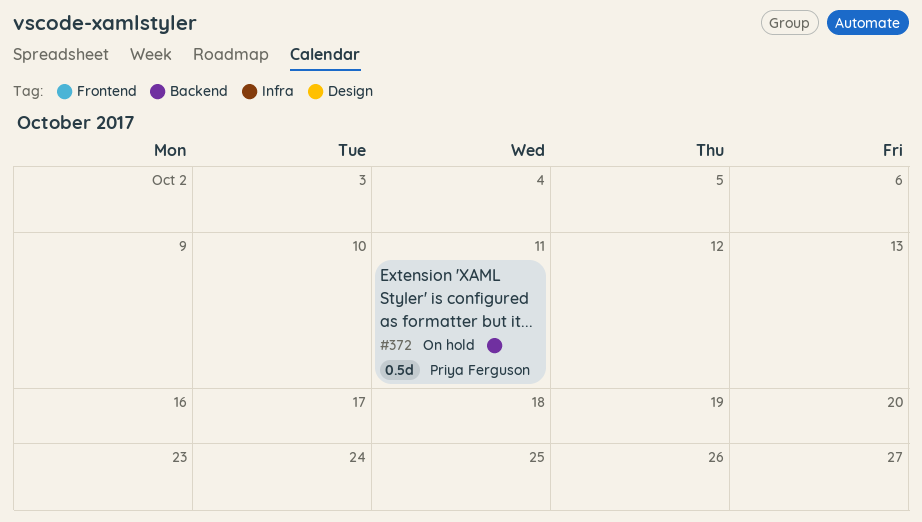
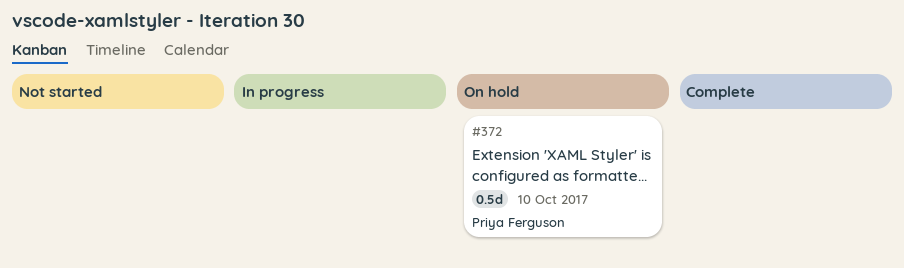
#372, due: Oct 11 -> Oct 10

